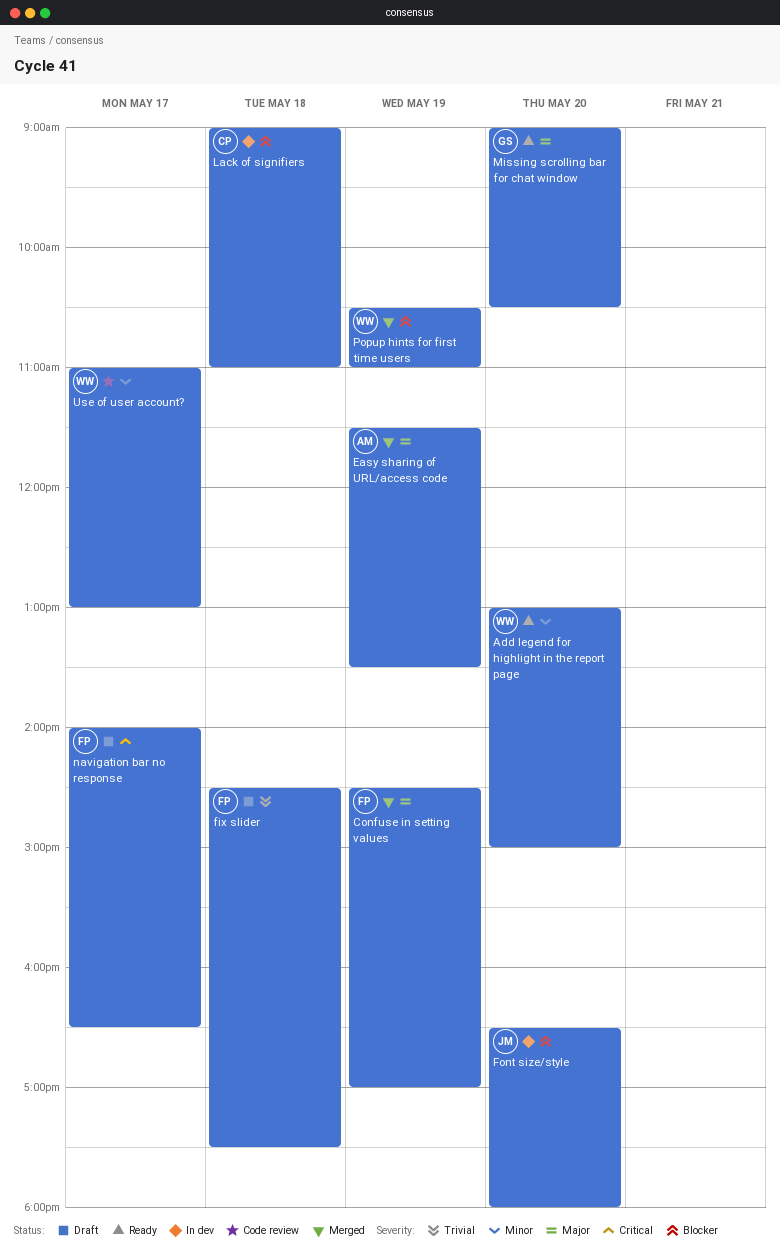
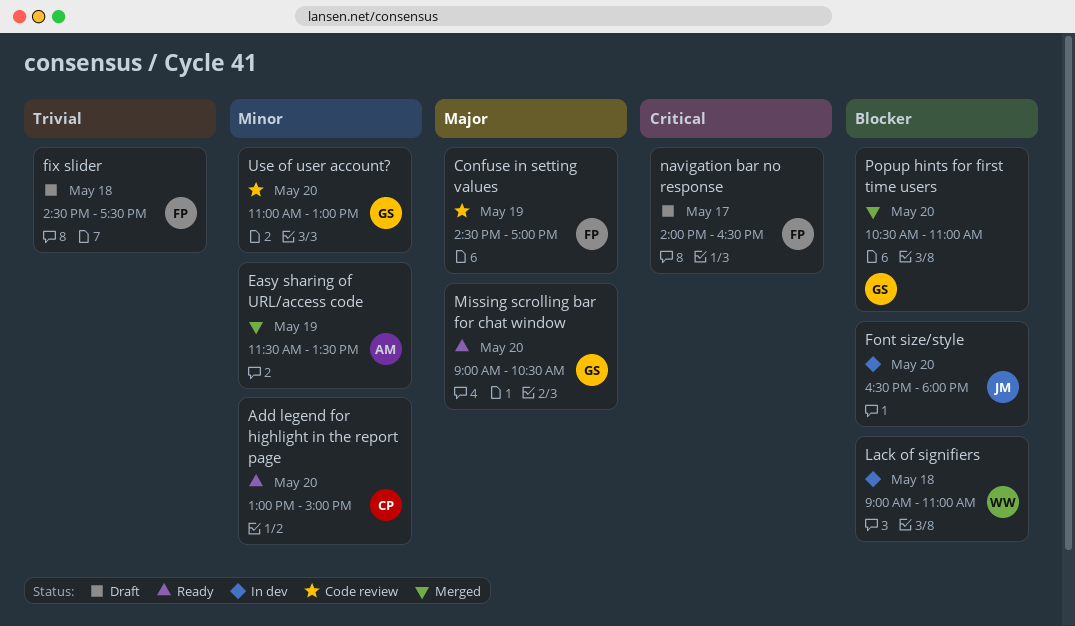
Add legend for highlight in the report page, owner: WW -> CP
Confuse in setting values, status: Merged -> Code review
Easy sharing of URL/access code, priority: Major -> Minor
Lack of signifiers, owner: CP -> WW
Popup hints for first time users, owner: WW -> GS
Popup hints for first time users, day: May 19 -> May 20
Use of user account?, owner: WW -> GS
Use of user account?, day: May 17 -> May 20

